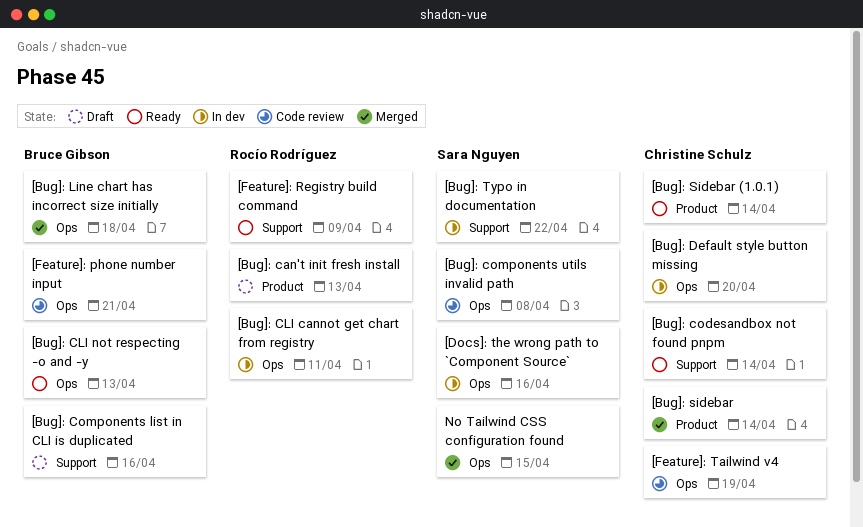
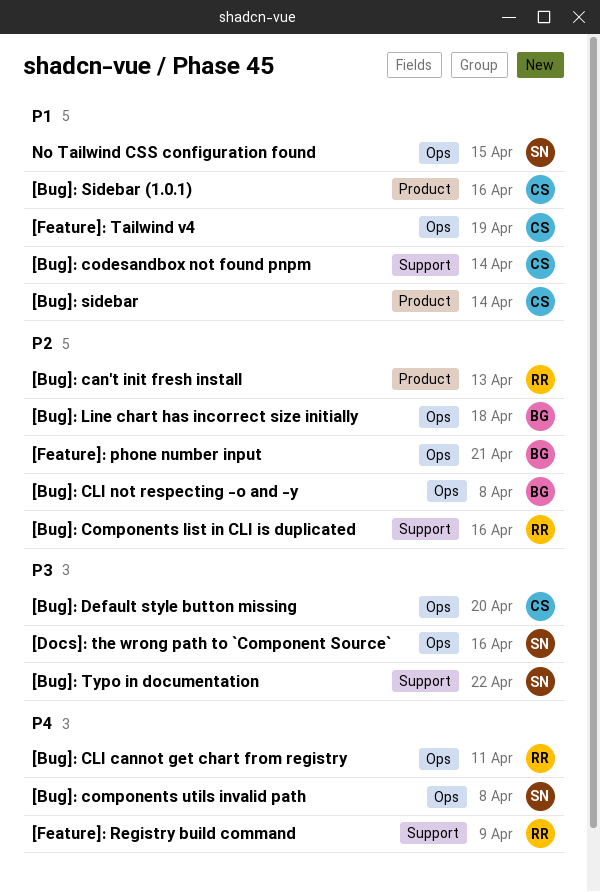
[Bug]: CLI not respecting -o and -y, due: Apr 13 -> Apr 8
[Bug]: Components list in CLI is duplicated, owner: Bruce Gibson -> Rocío Rodríguez
[Bug]: Sidebar (1.0.1), due: Apr 14 -> Apr 16

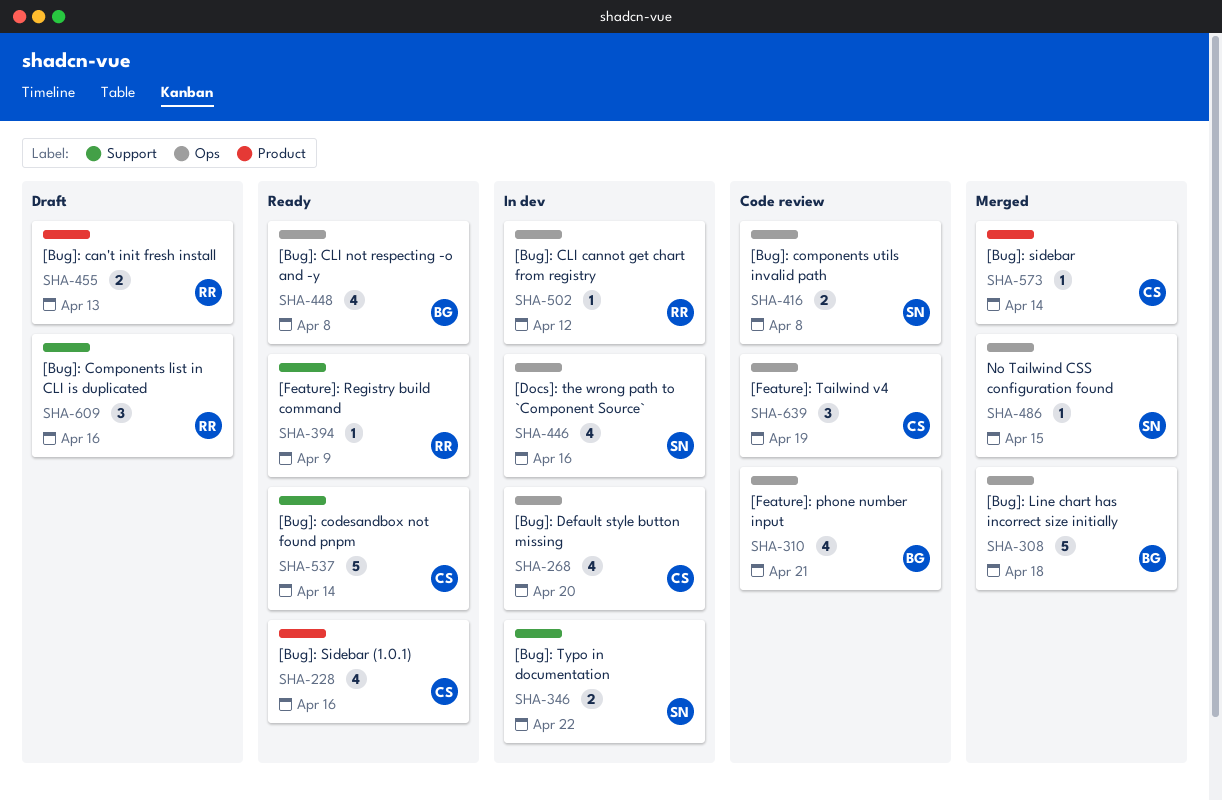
[Bug]: CLI cannot get chart from registry, due: Apr 11 -> Apr 12

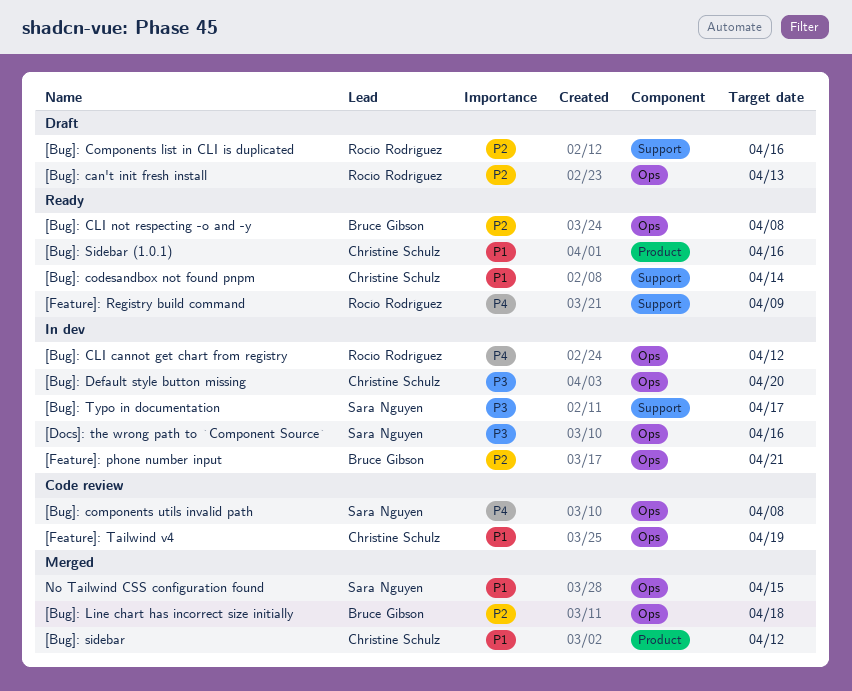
[Bug]: can't init fresh install, label: Product -> Ops
[Bug]: sidebar, due: Apr 14 -> Apr 12
[Bug]: Typo in documentation, due: Apr 22 -> Apr 17
[Feature]: phone number input, status: Code review -> In dev

